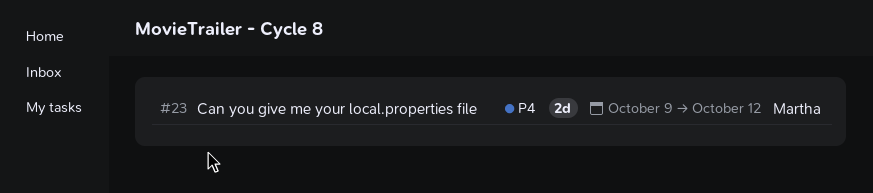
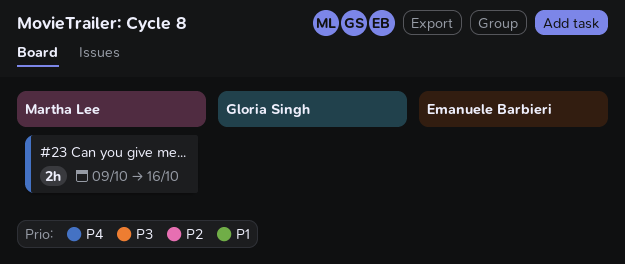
#23, estimate: 2d -> 2h
#23, due: Oct 12 -> Oct 16

